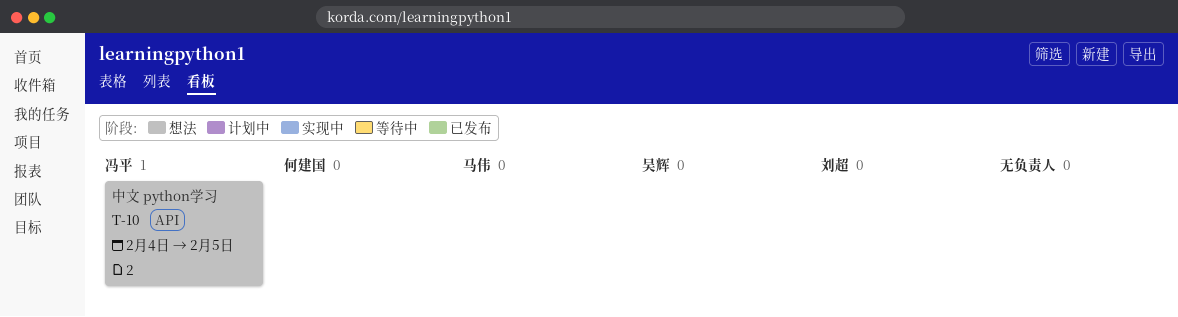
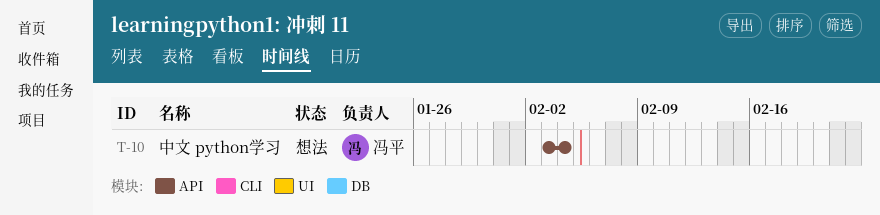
T-10, start: Feb 4 -> Feb 3
T-10, due: Feb 5 -> Feb 4

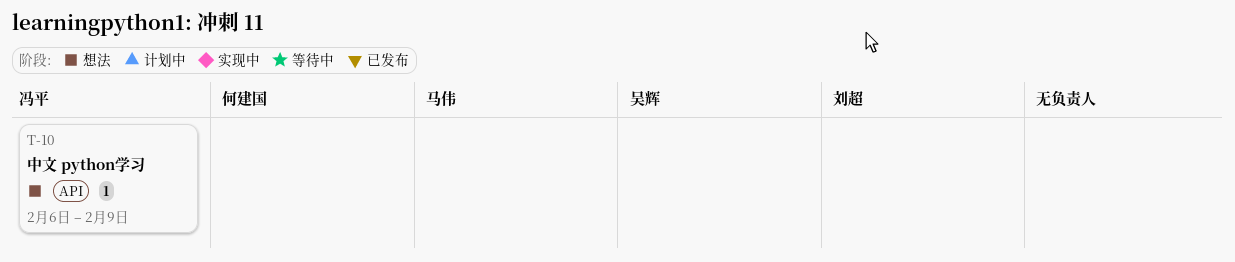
T-10, start: Feb 3 -> Feb 6
T-10, due: Feb 4 -> Feb 9

